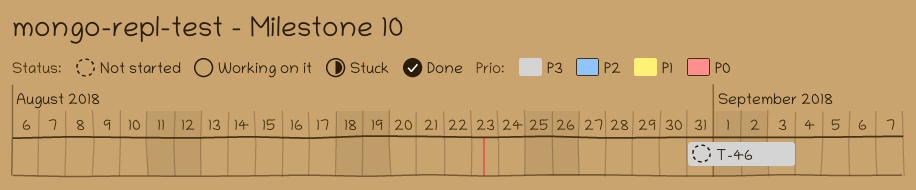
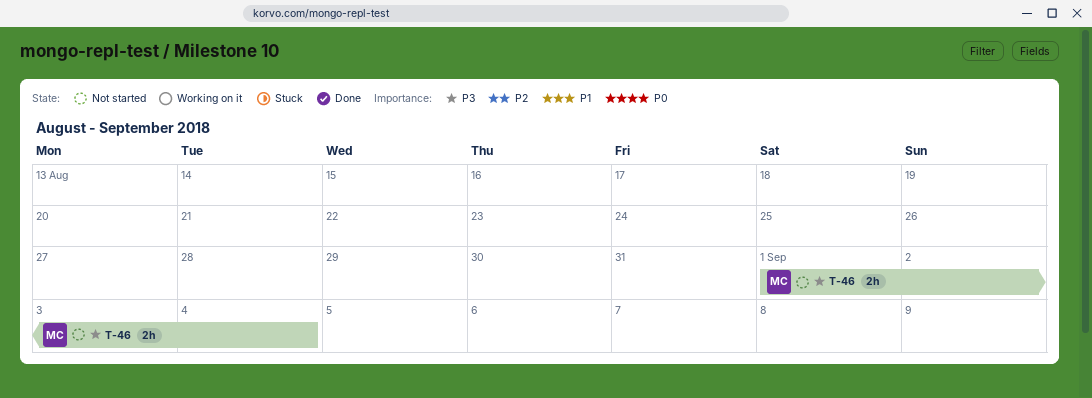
T-46, start: Aug 31 -> Sep 1
T-46, due: Sep 3 -> Sep 4

